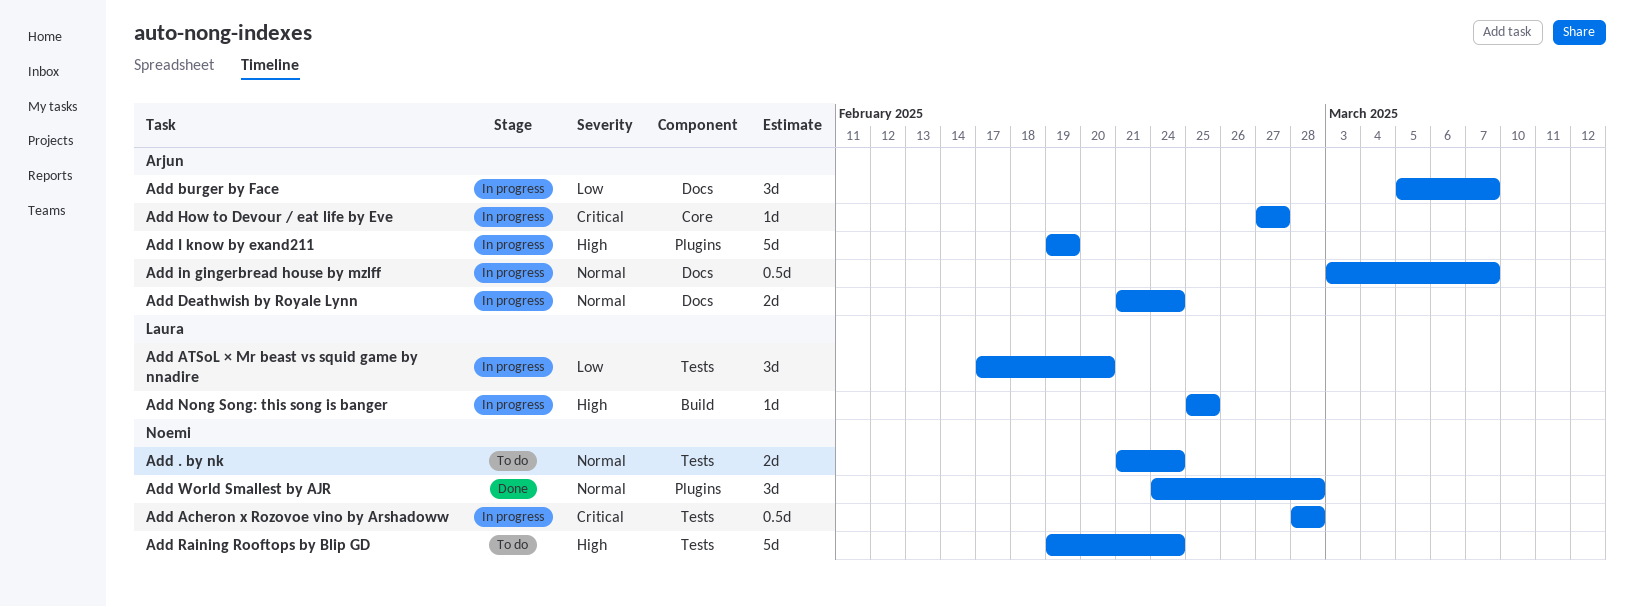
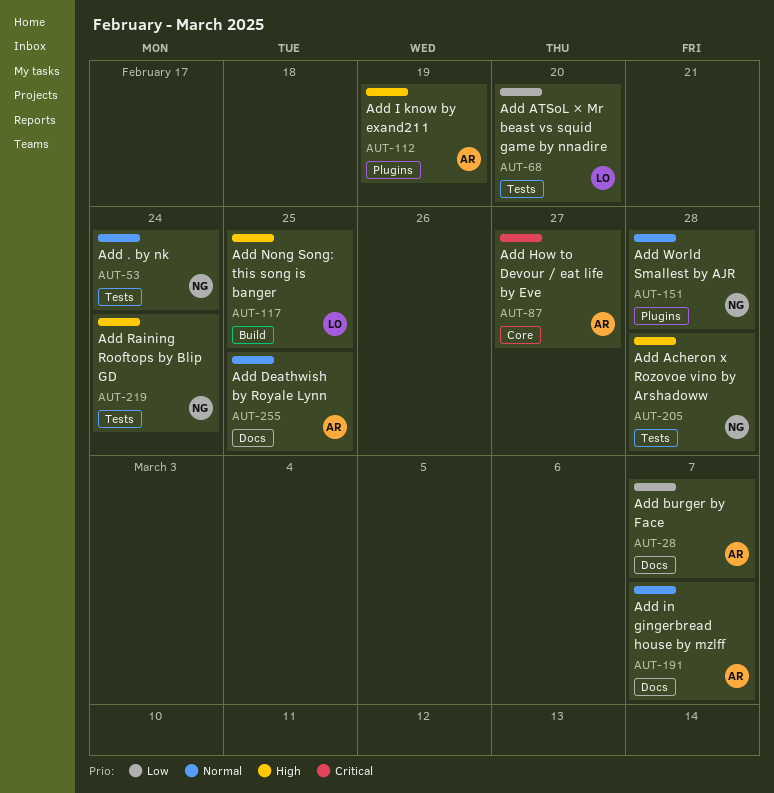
Add Acheron x Rozovoe vino by Arshadoww, priority: Critical -> High
Add Deathwish by Royale Lynn, due: Feb 24 -> Feb 25

